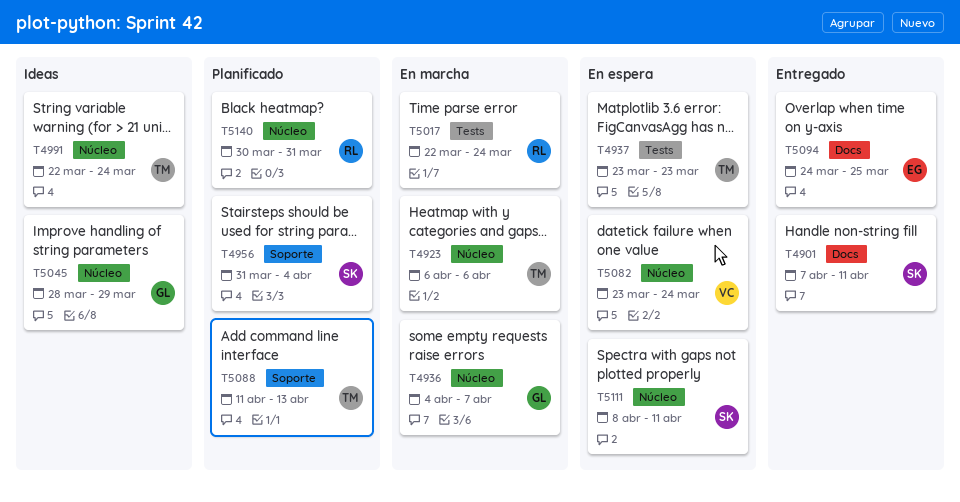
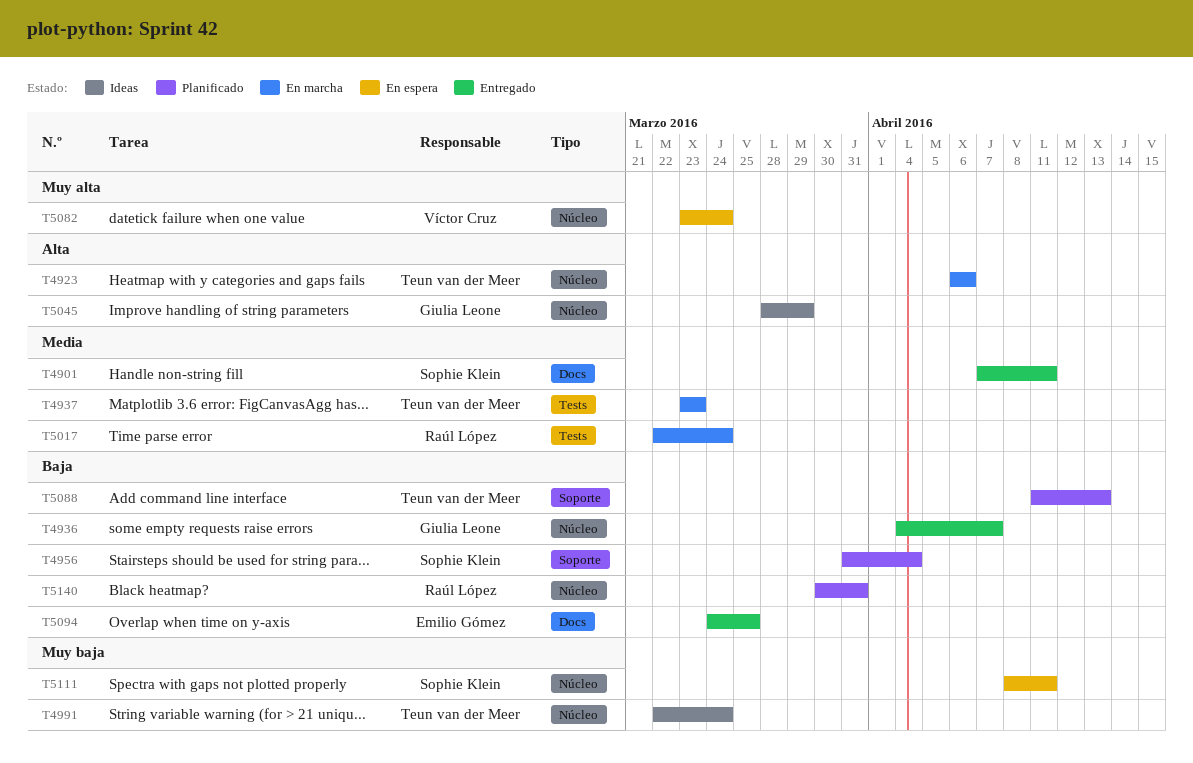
T4936, status: En marcha -> Entregado
T4937, status: En espera -> En marcha

